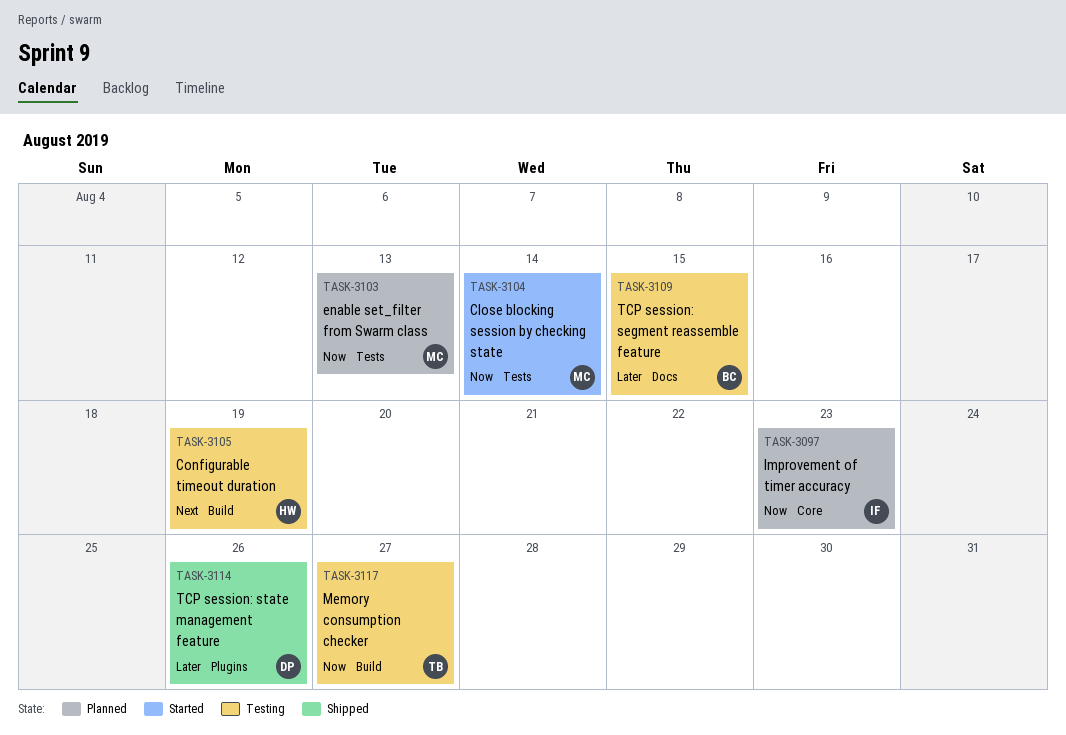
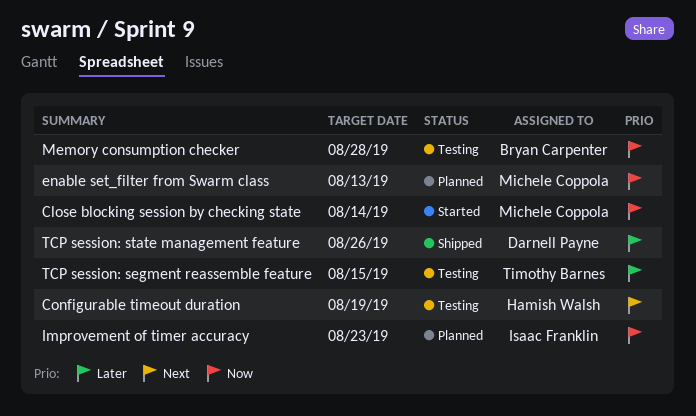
Memory consumption checker, owner: Timothy Barnes -> Bryan Carpenter
Memory consumption checker, due: Aug 27 -> Aug 28
TCP session: segment reassemble feature, owner: Bryan Carpenter -> Timothy Barnes

